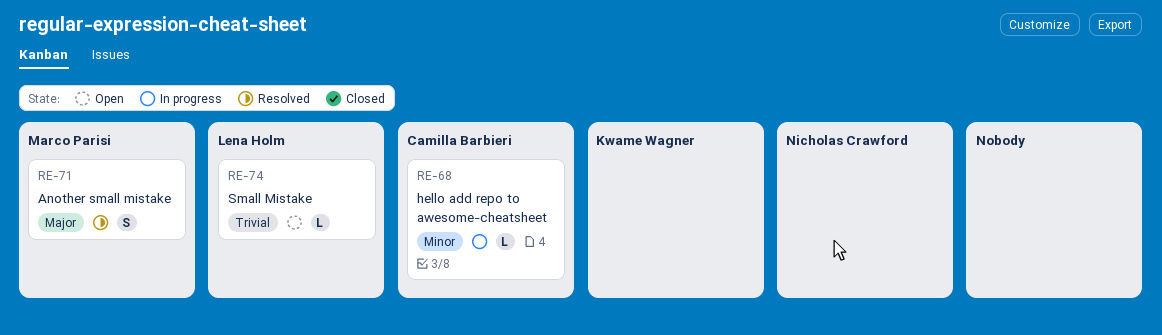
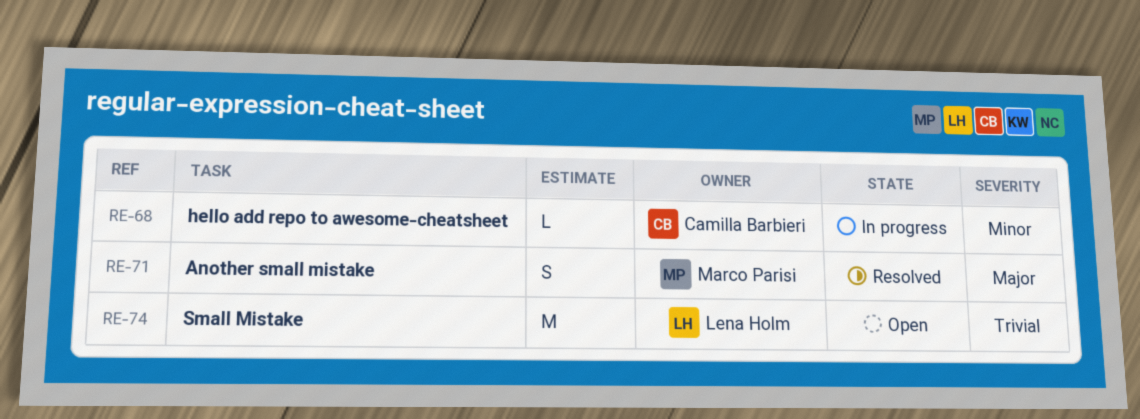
RE-74, estimate: L -> M

